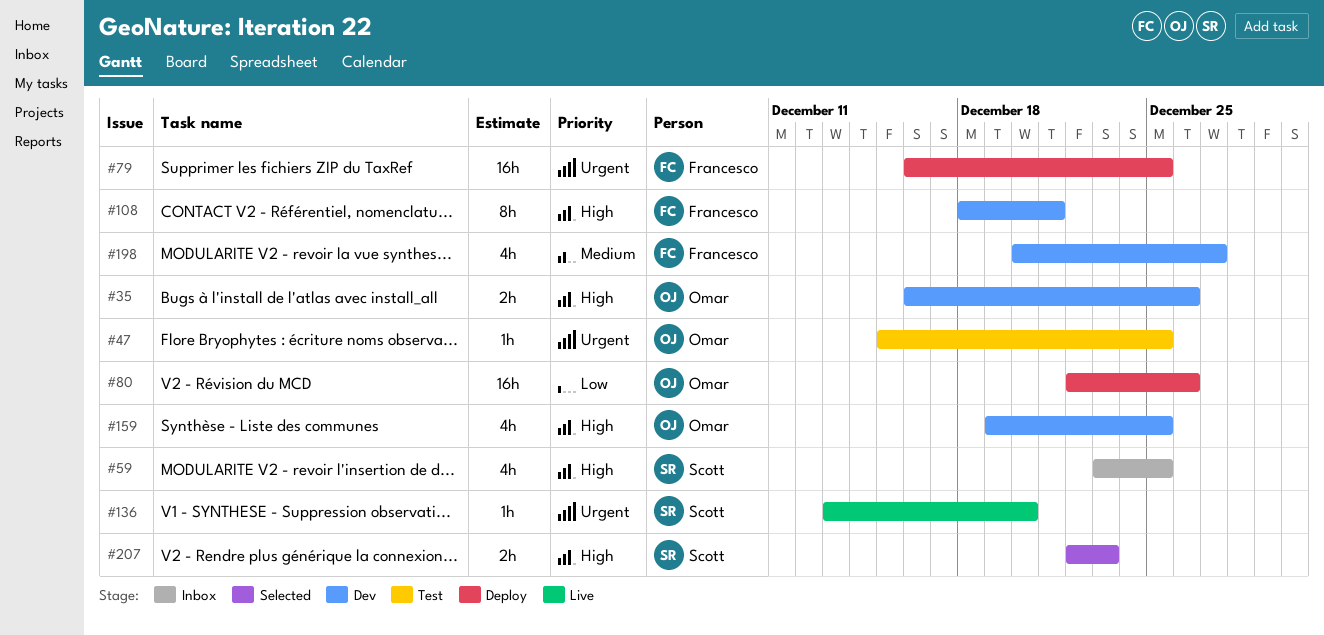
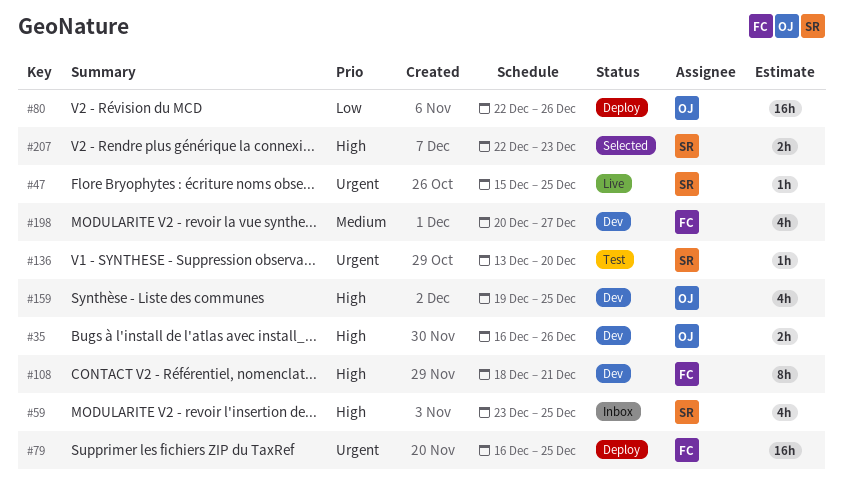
#47, status: Test -> Live
#47, owner: Omar -> Scott
#136, status: Live -> Test

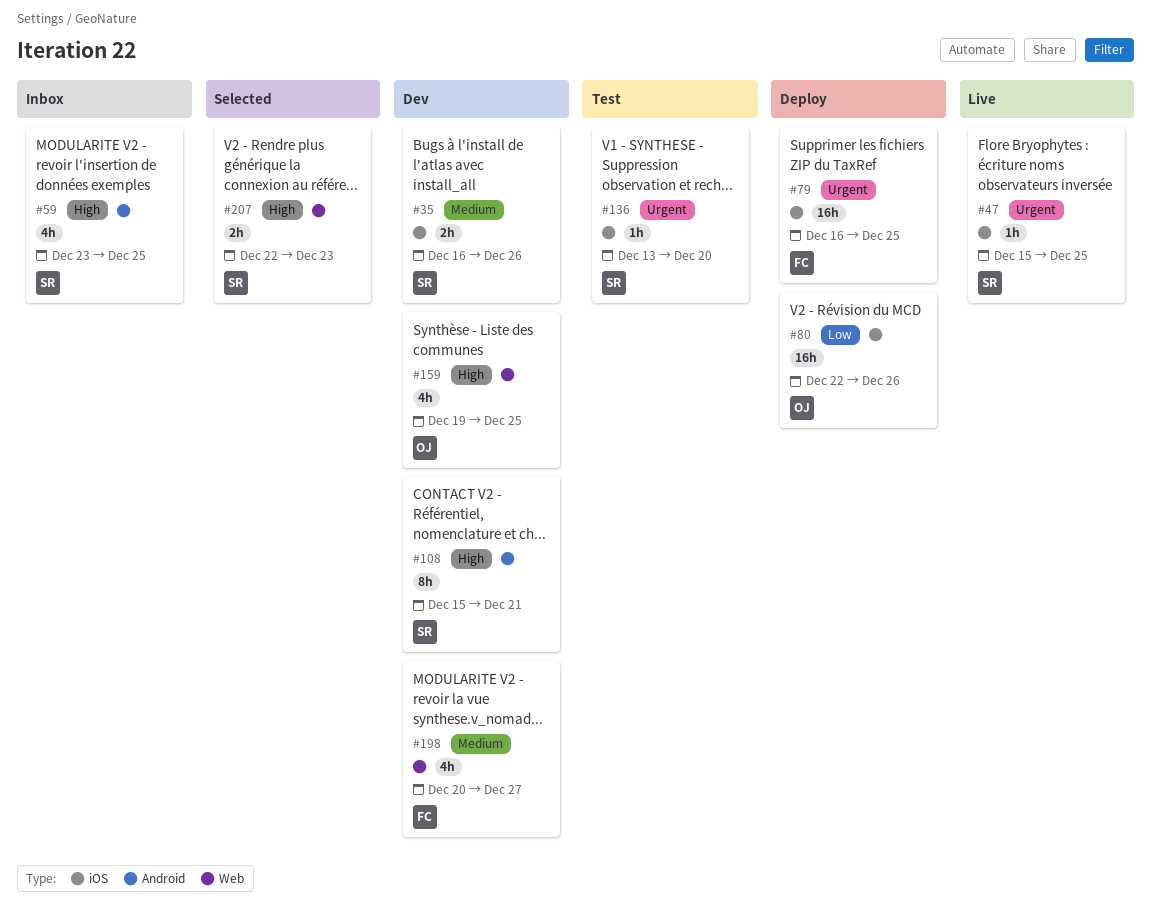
#35, owner: OJ -> SR
#35, priority: High -> Medium
#108, owner: FC -> SR
#108, start: Dec 18 -> Dec 15

